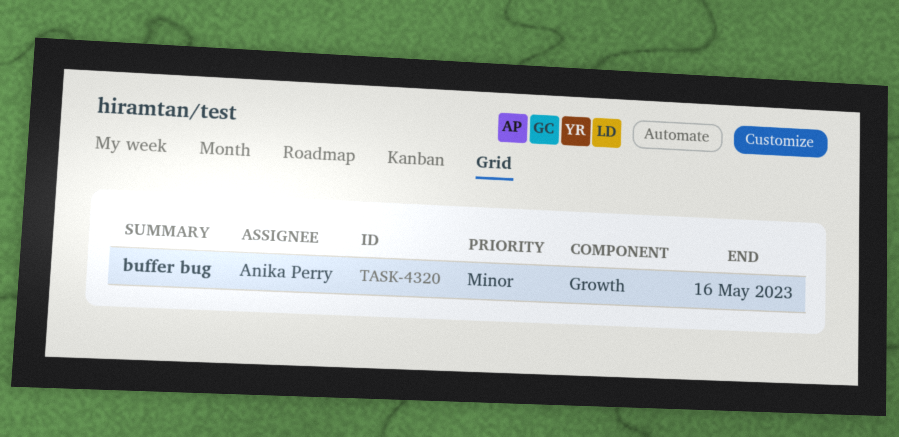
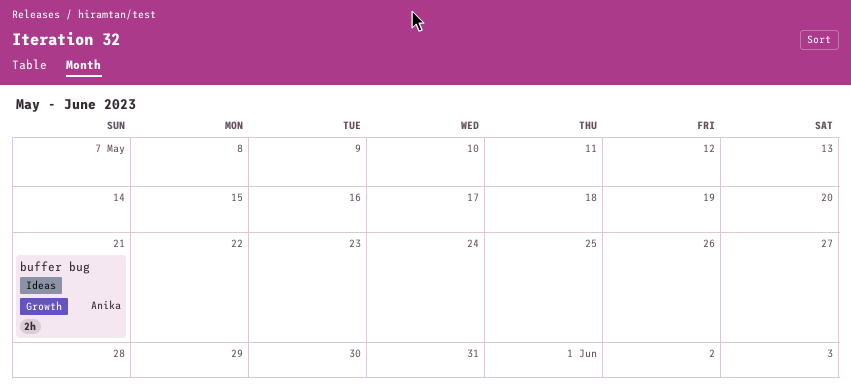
buffer bug, due: May 16 -> May 21

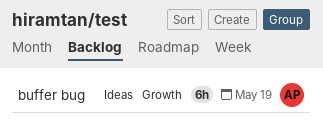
buffer bug, estimate: 2h -> 6h
buffer bug, due: May 21 -> May 19

